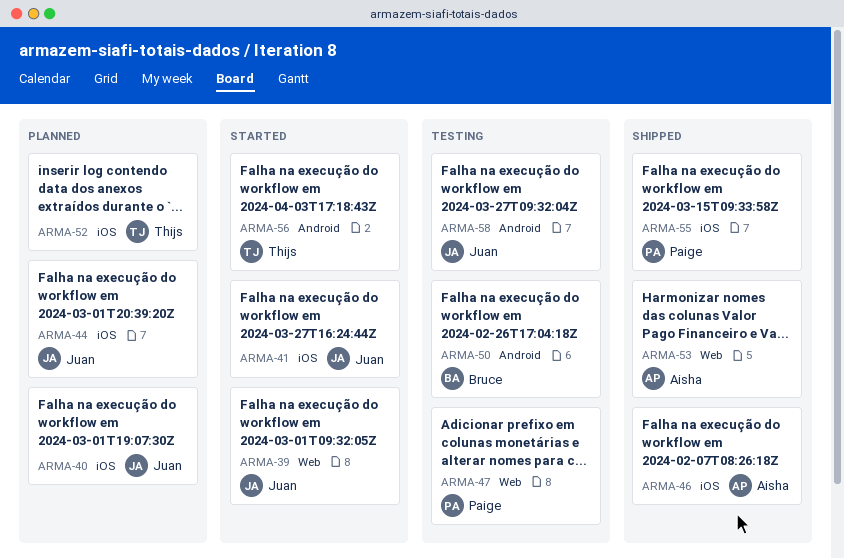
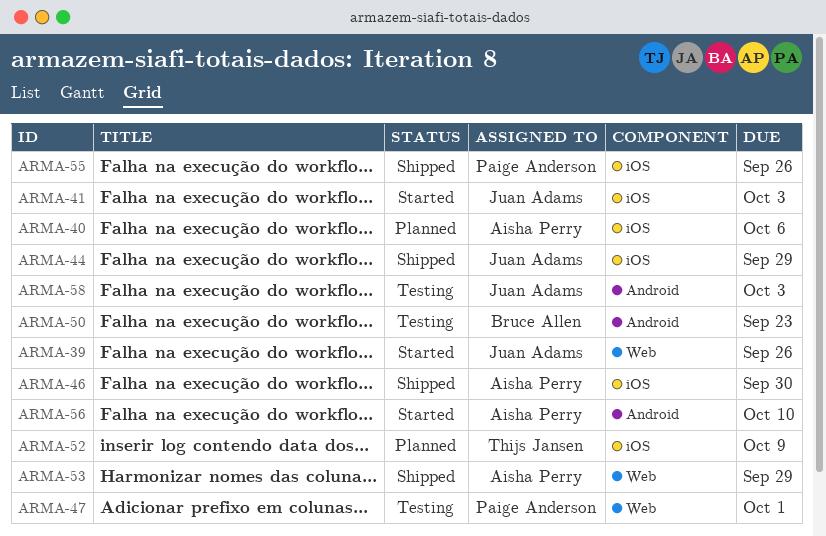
ARMA-40, owner: Juan Adams -> Aisha Perry
ARMA-44, status: Planned -> Shipped
ARMA-56, owner: Thijs Jansen -> Aisha Perry

